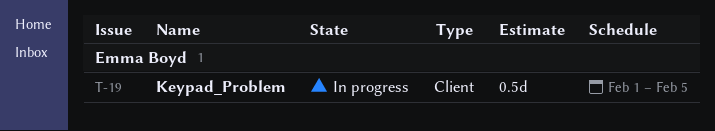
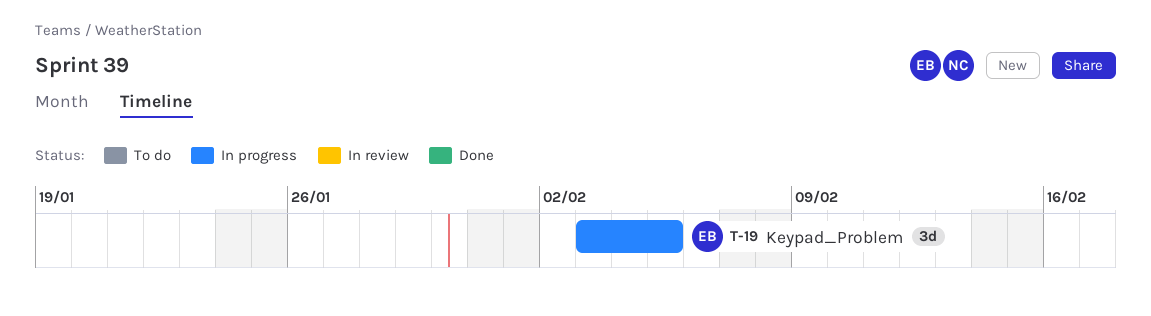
T-19, estimate: 0.5d -> 3d
T-19, start: Feb 1 -> Feb 3

